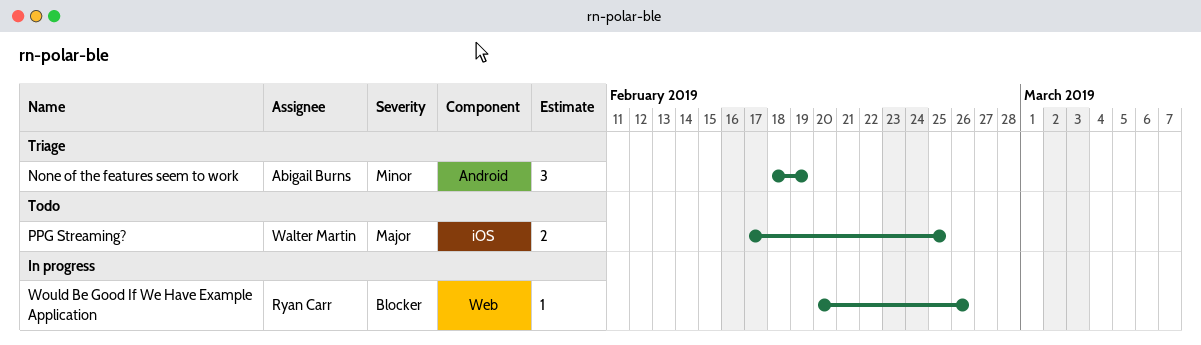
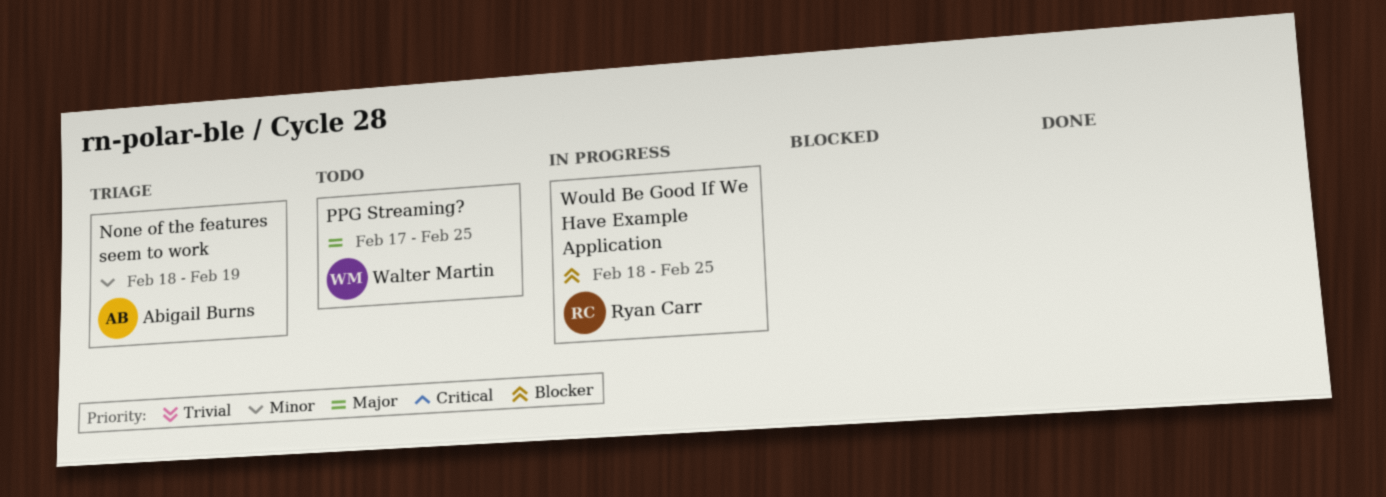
Would Be Good If We Have Example Application, start: Feb 20 -> Feb 18
Would Be Good If We Have Example Application, due: Feb 26 -> Feb 25

